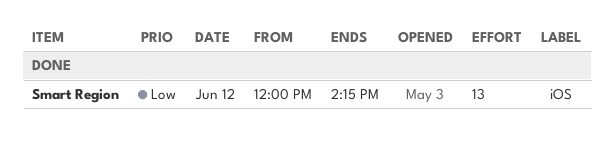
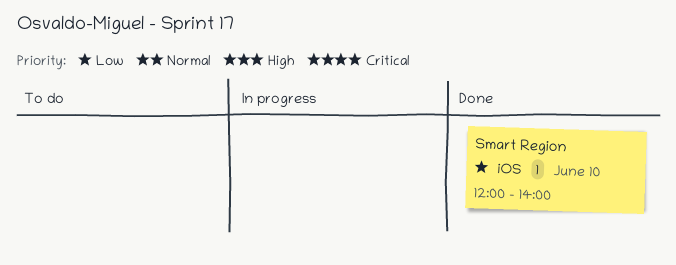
Smart Region, estimate: 13 -> 1
Smart Region, day: Jun 12 -> Jun 10
Smart Region, ends: 14:15 -> 14:00

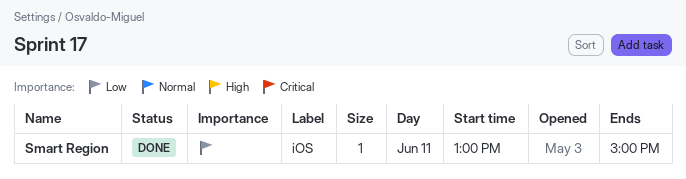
Smart Region, day: Jun 10 -> Jun 11
Smart Region, begins: 12:00 -> 13:00
Smart Region, ends: 14:00 -> 15:00

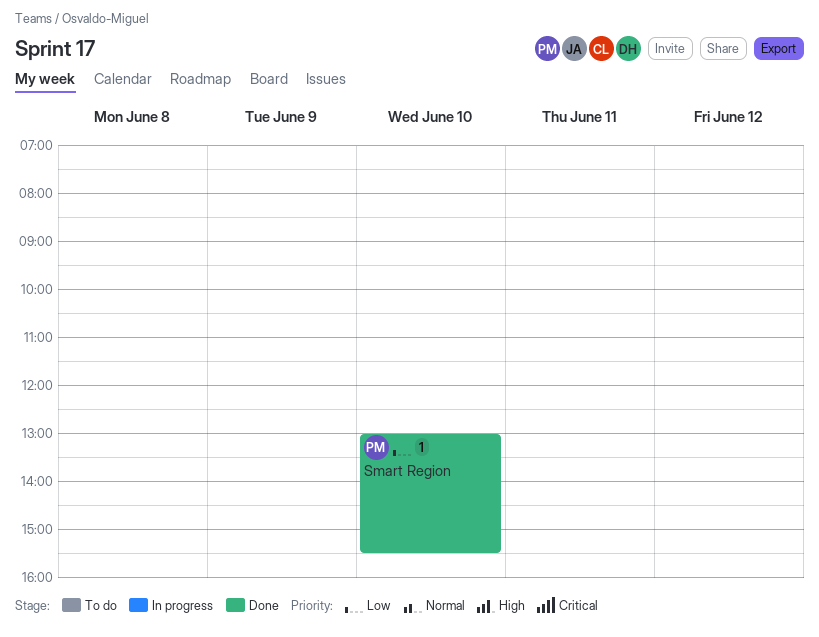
Smart Region, day: Jun 11 -> Jun 10
Smart Region, ends: 15:00 -> 15:30

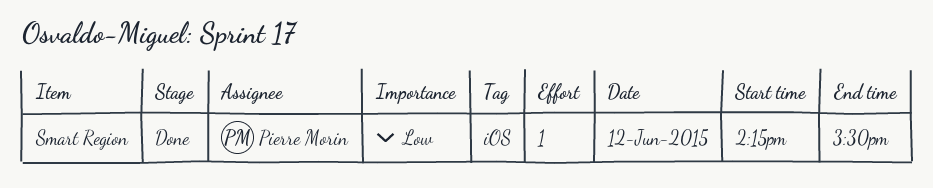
Smart Region, day: Jun 10 -> Jun 12
Smart Region, begins: 13:00 -> 14:15

